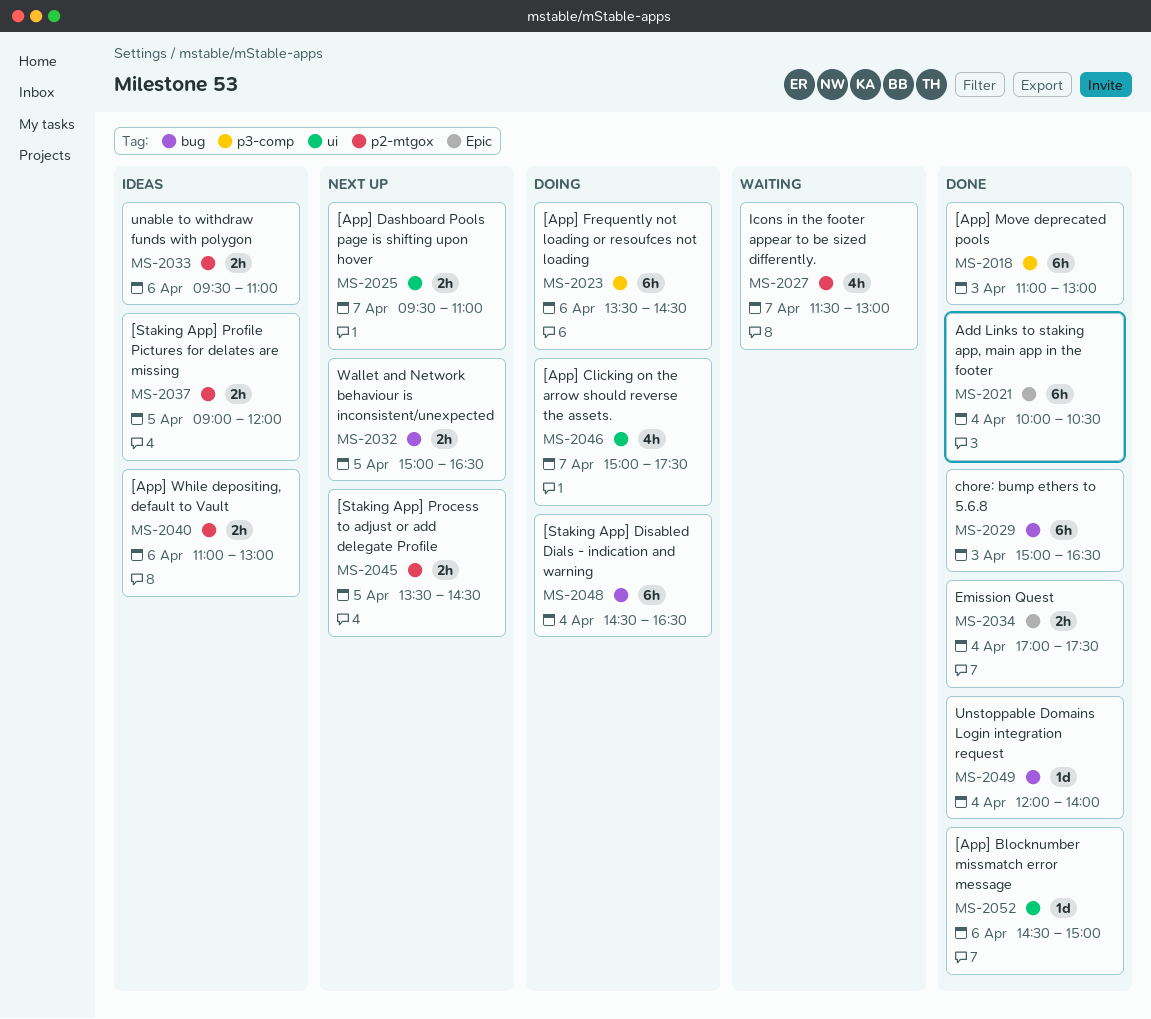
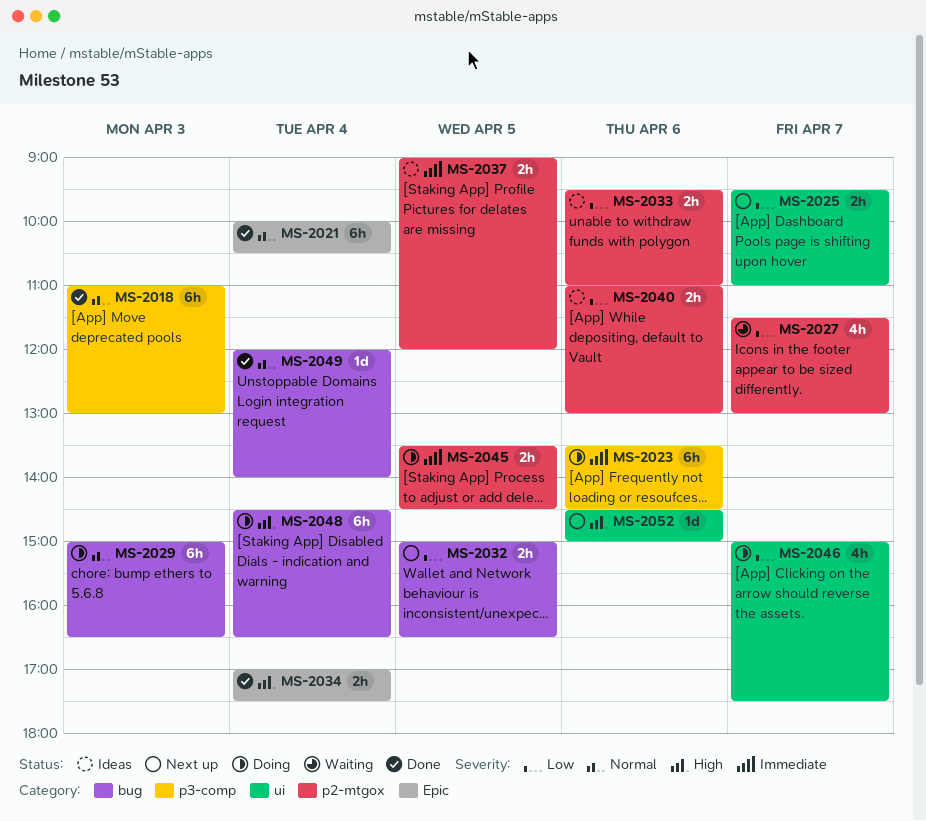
MS-2029, status: Done -> Doing
MS-2045, status: Next up -> Doing
MS-2052, status: Done -> Next up

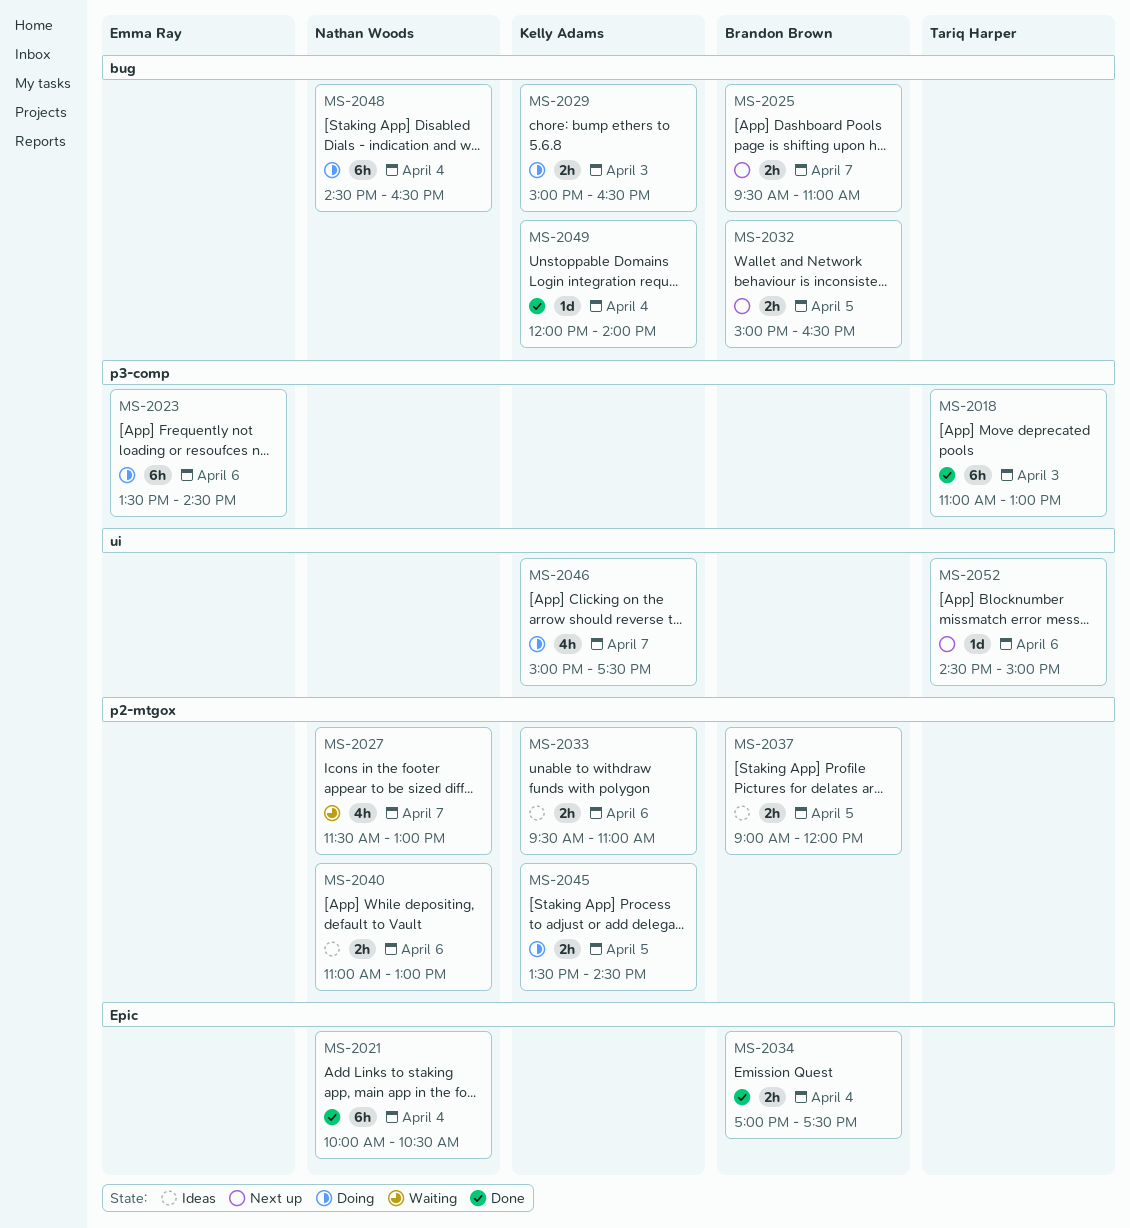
MS-2025, label: ui -> bug
MS-2029, estimate: 6h -> 2h

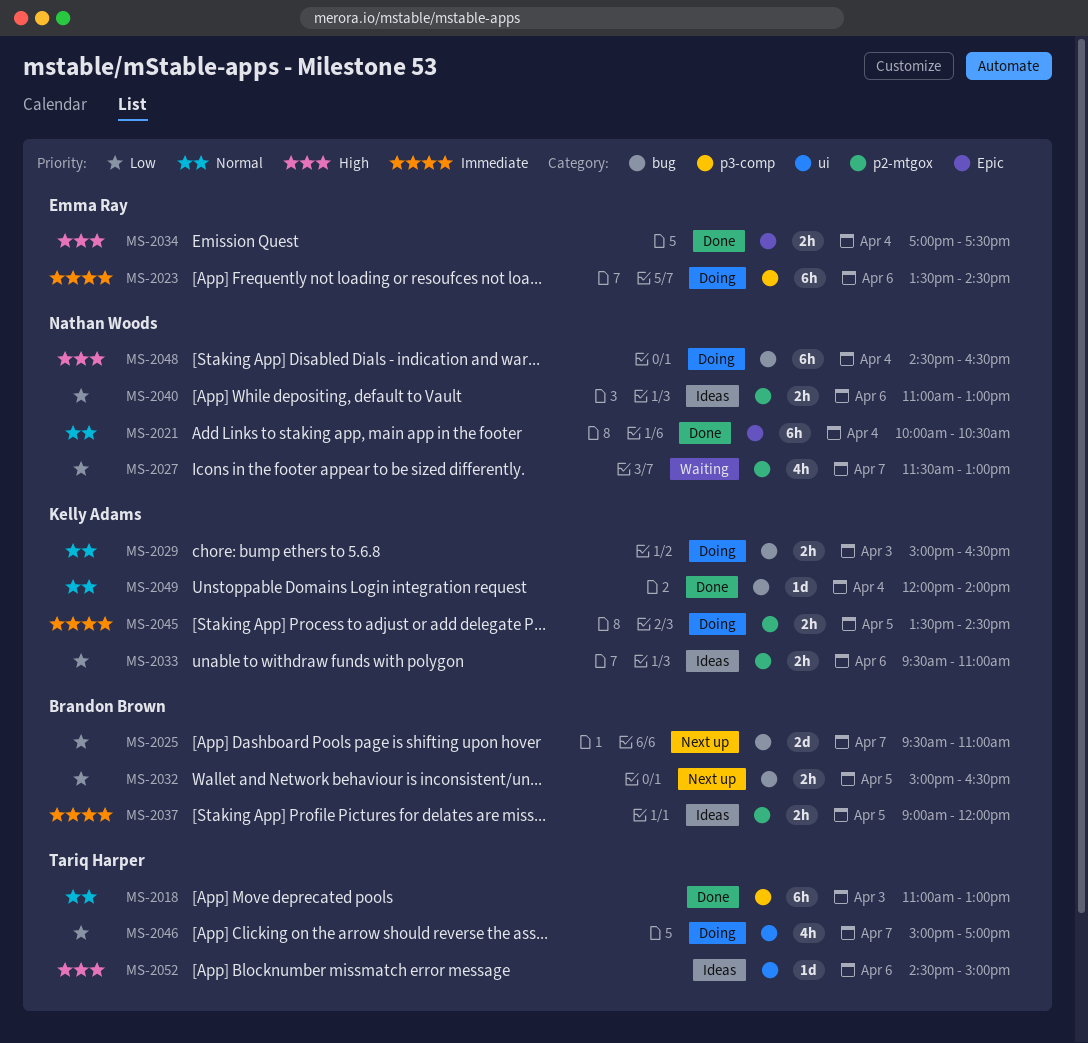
MS-2025, estimate: 2h -> 2d
MS-2034, owner: Brandon Brown -> Emma Ray
MS-2046, owner: Kelly Adams -> Tariq Harper
MS-2046, ends: 17:30 -> 17:00
MS-2052, status: Next up -> Ideas

